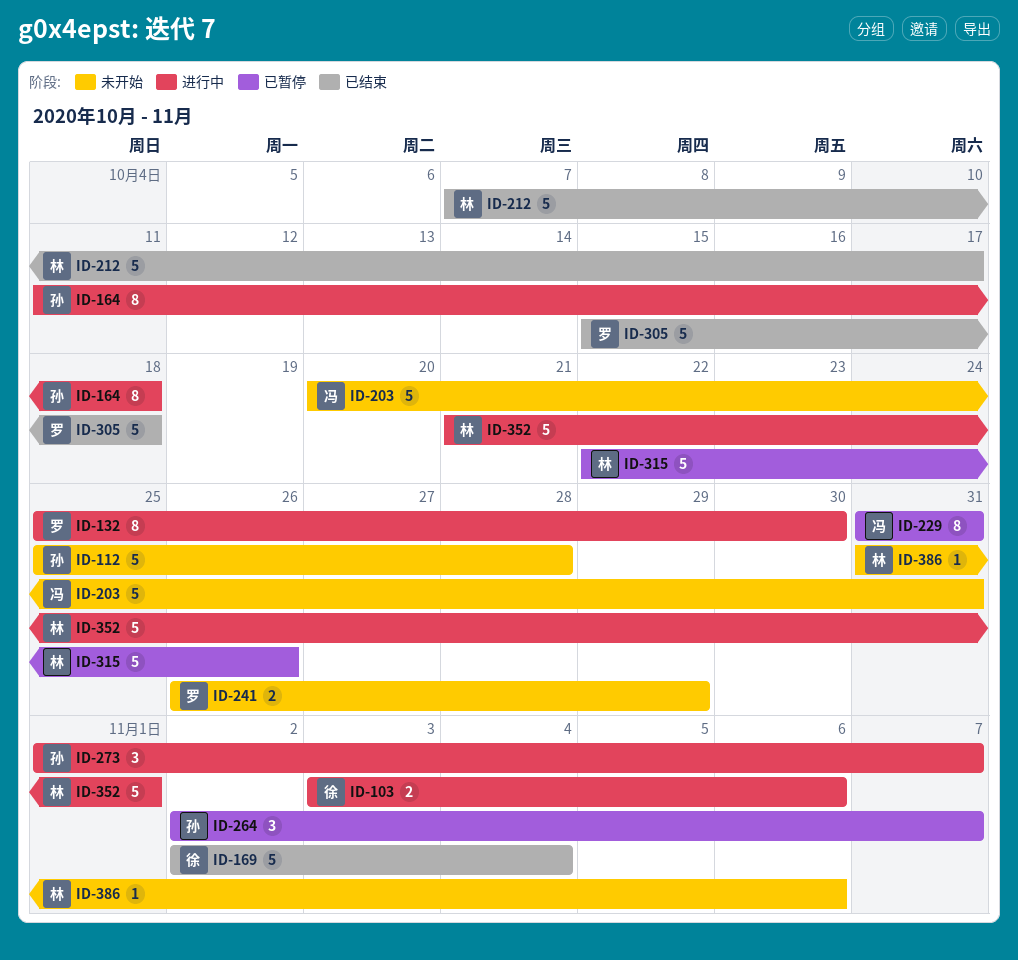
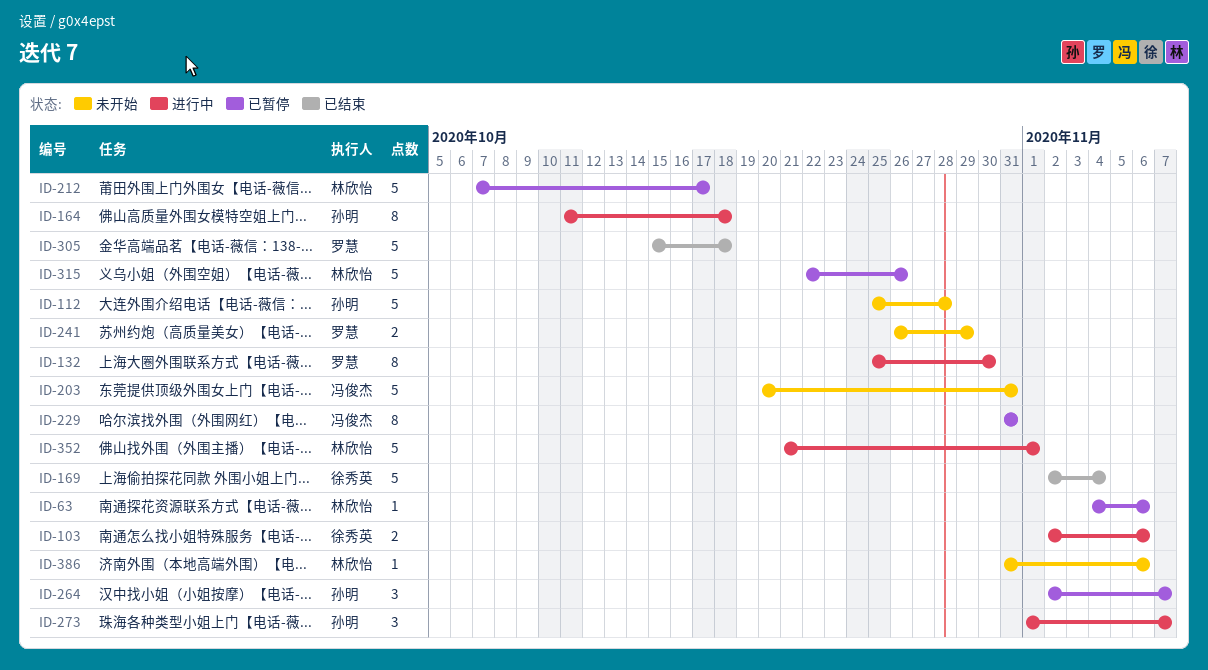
ID-63: none -> present
ID-103, start: Nov 3 -> Nov 2
ID-212, status: 已结束 -> 已暂停

